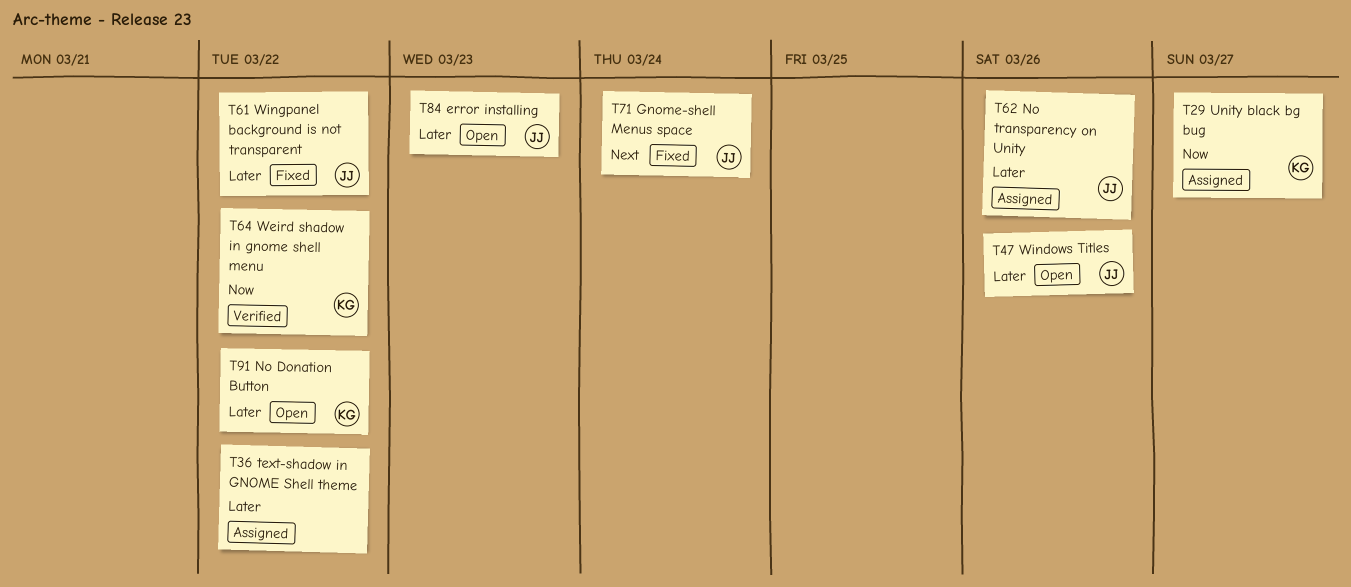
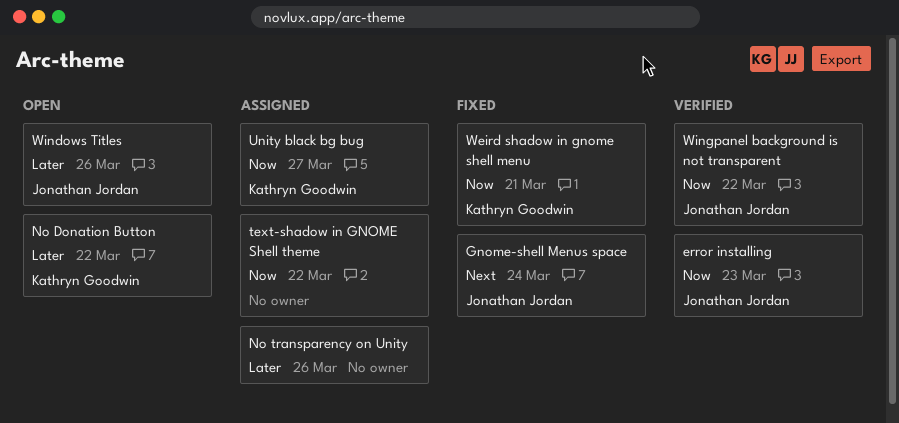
error installing, status: Open -> Verified
error installing, priority: Later -> Now
No transparency on Unity, owner: Jonathan Jordan -> none
text-shadow in GNOME Shell theme, priority: Later -> Now
Weird shadow in gnome shell menu, status: Verified -> Fixed
Weird shadow in gnome shell menu, due: Mar 22 -> Mar 21
Wingpanel background is not transparent, status: Fixed -> Verified
Wingpanel background is not transparent, priority: Later -> Now

